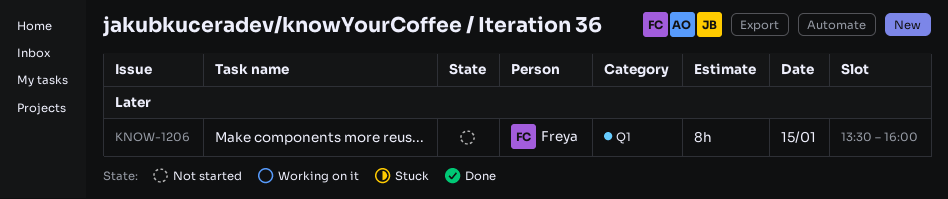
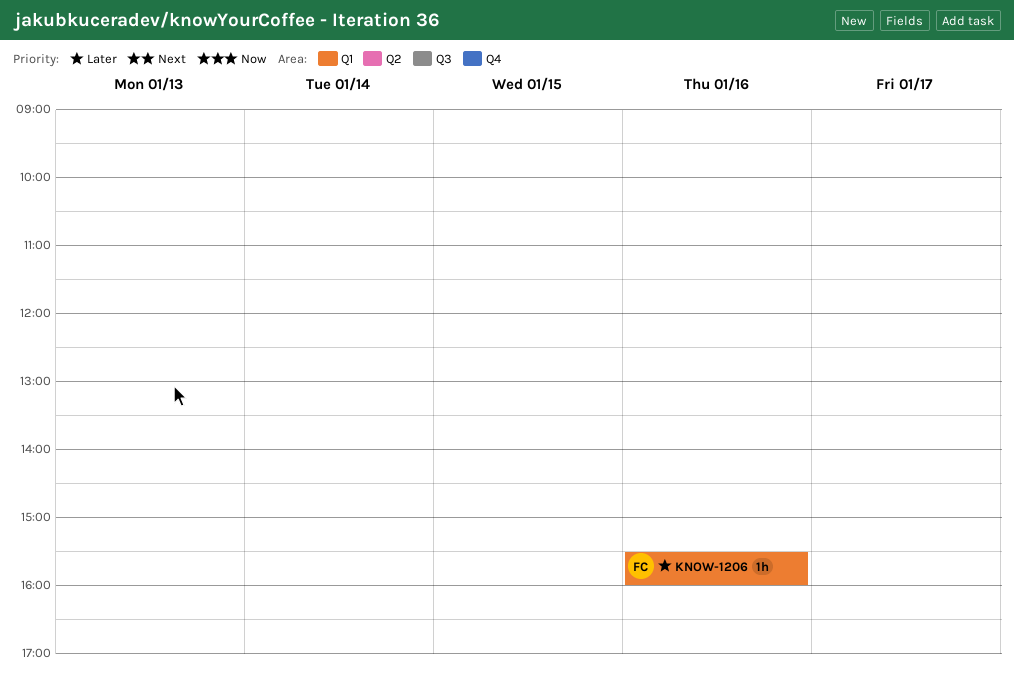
KNOW-1206, estimate: 8h -> 1h
KNOW-1206, day: Jan 15 -> Jan 16
KNOW-1206, begins: 13:30 -> 15:30

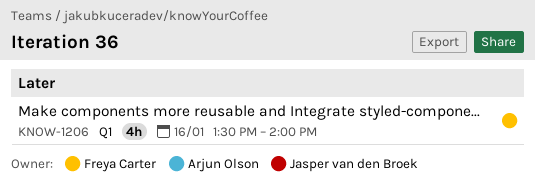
KNOW-1206, estimate: 1h -> 4h
KNOW-1206, begins: 15:30 -> 13:30
KNOW-1206, ends: 16:00 -> 14:00

